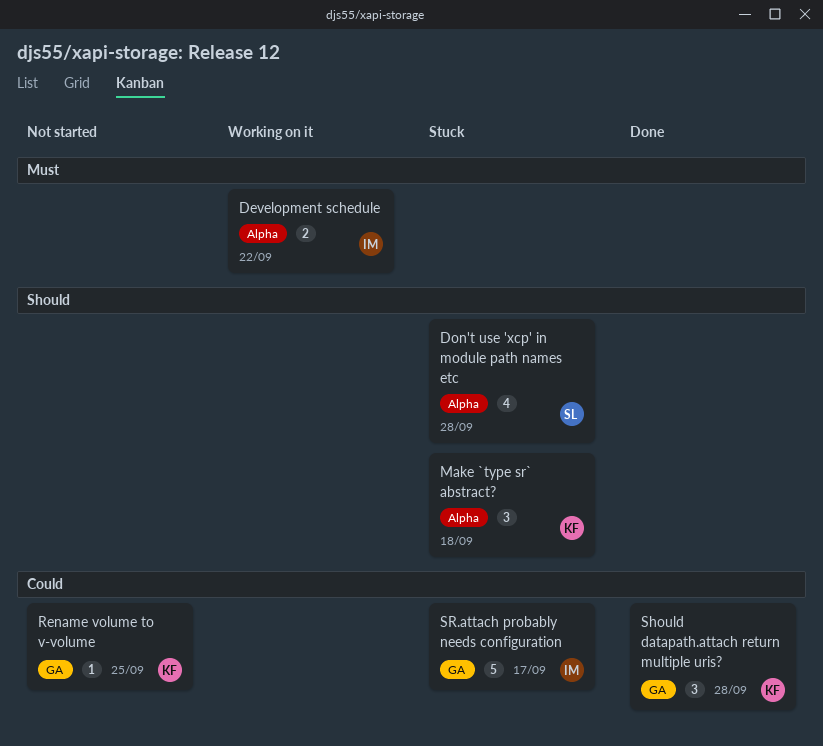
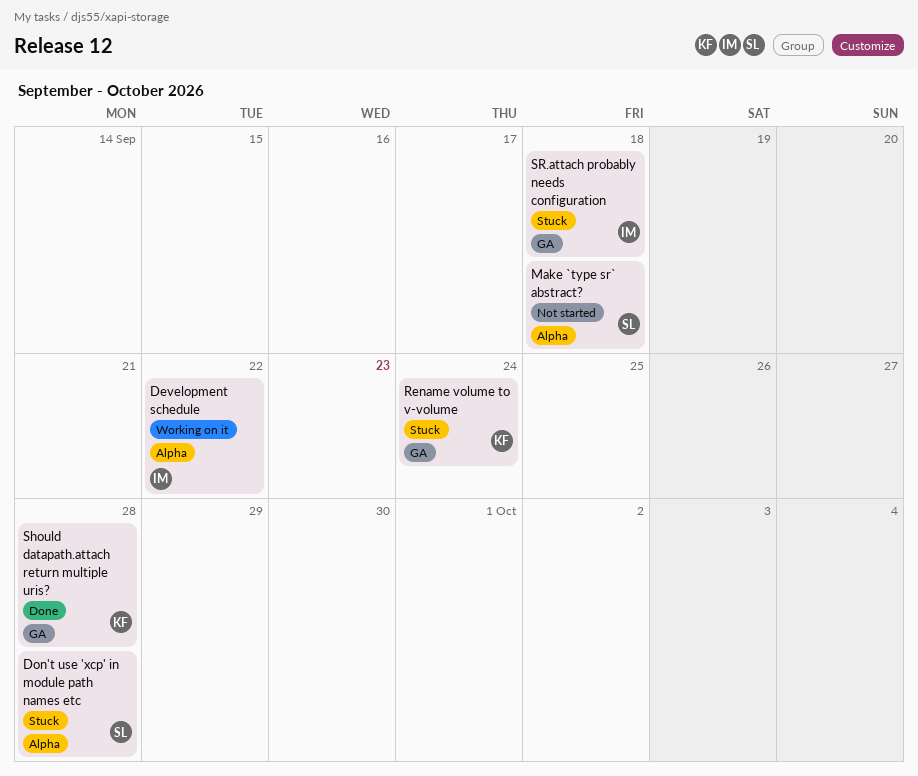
Make `type sr` abstract?, status: Stuck -> Not started
Make `type sr` abstract?, owner: KF -> SL
Rename volume to v-volume, status: Not started -> Stuck
Rename volume to v-volume, due: Sep 25 -> Sep 24
SR.attach probably needs configuration, due: Sep 17 -> Sep 18

